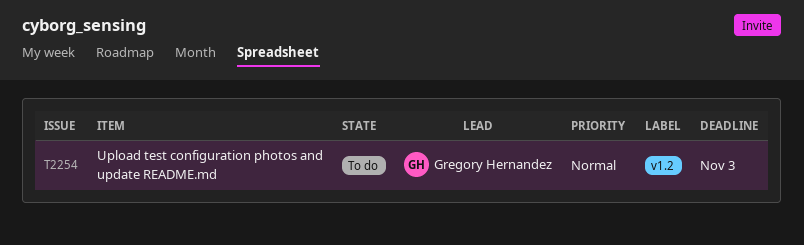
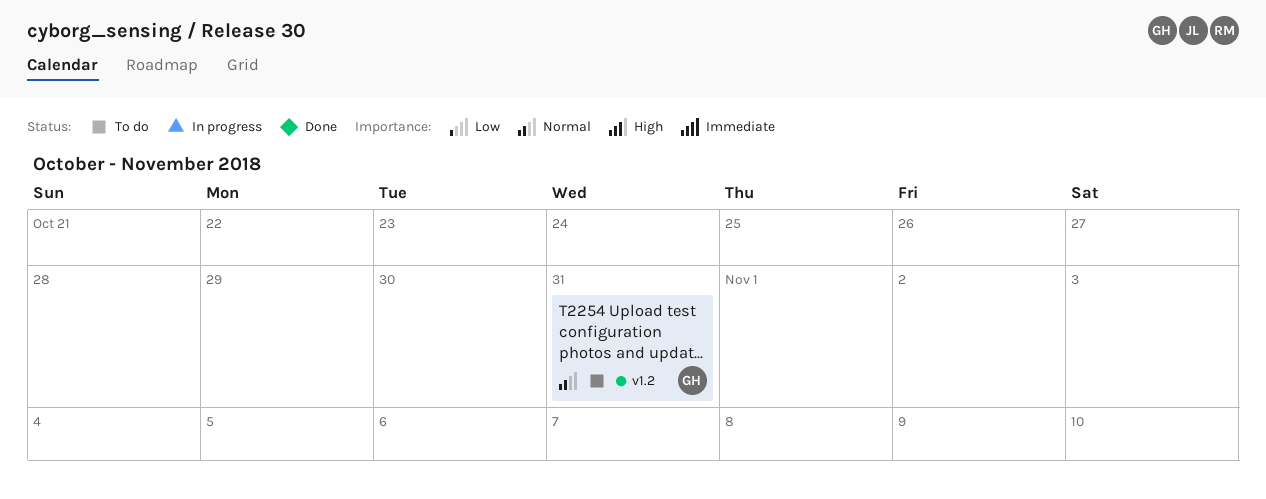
T2254, due: Nov 3 -> Oct 31

